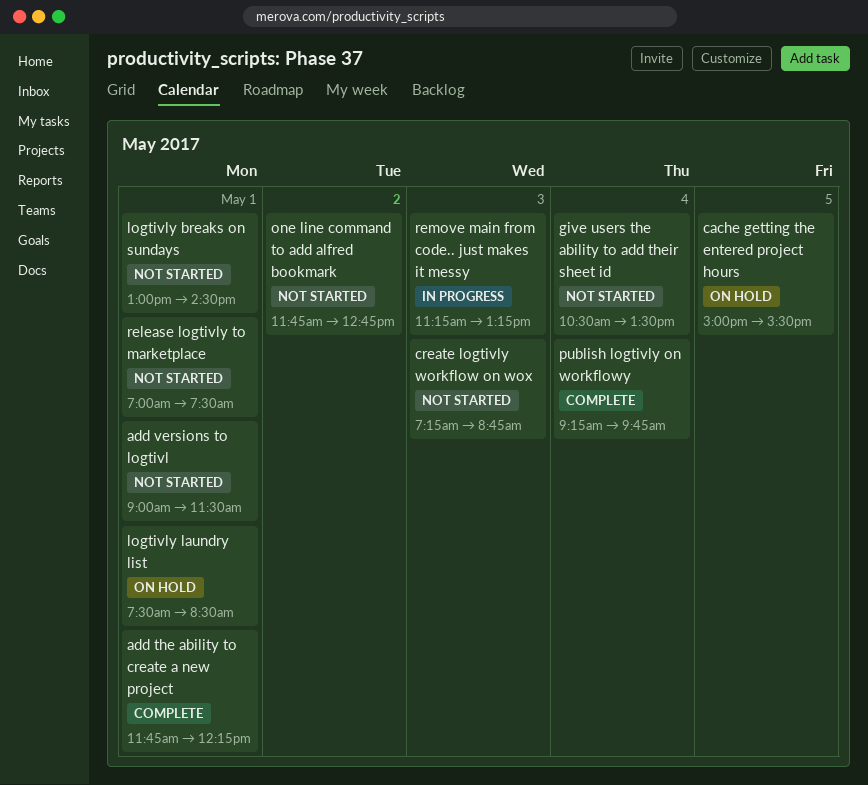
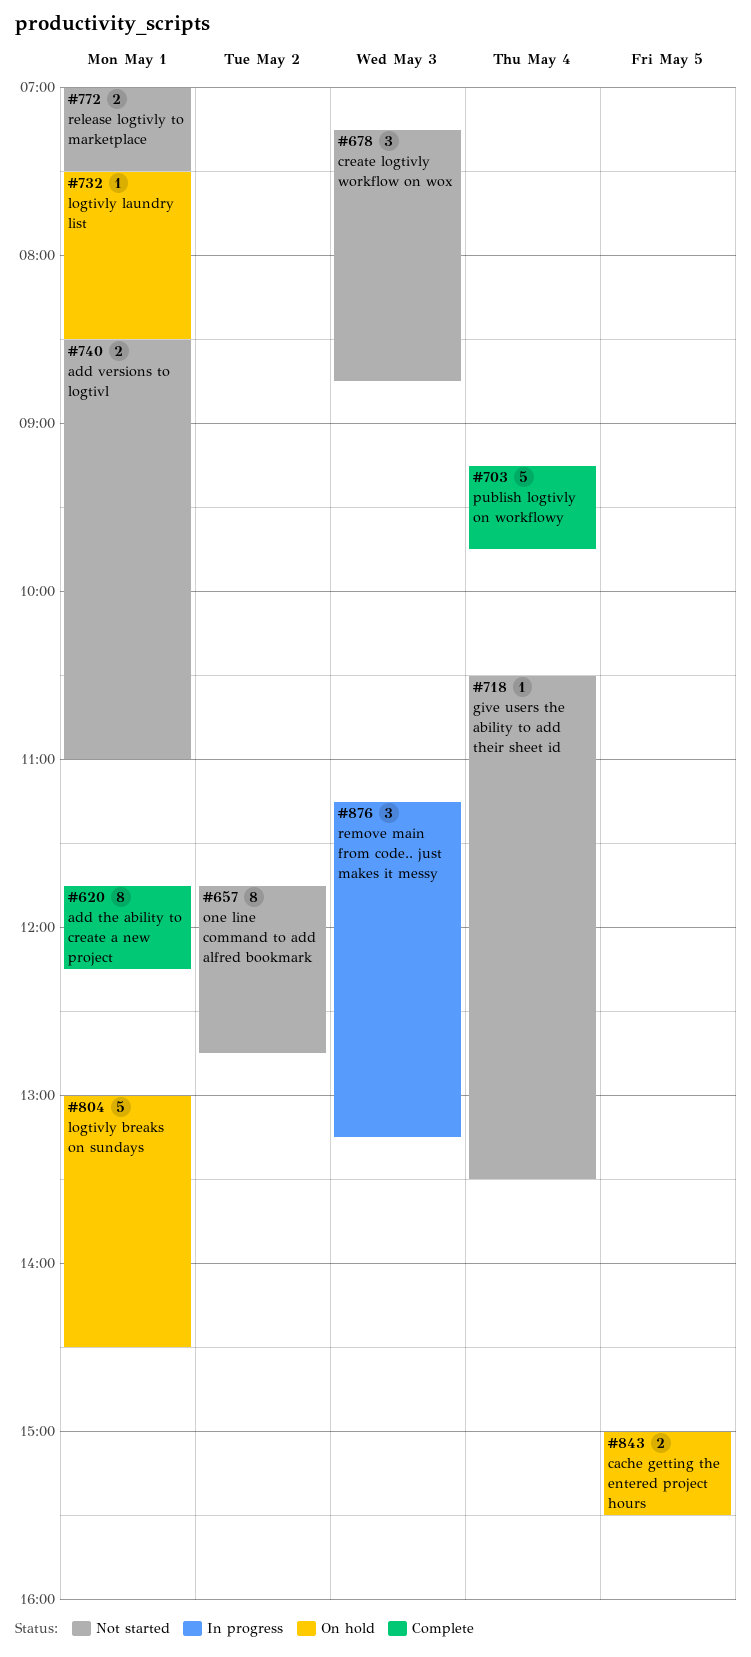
add versions to logtivl, begins: 09:00 -> 08:30
add versions to logtivl, ends: 11:30 -> 11:00
logtivly breaks on sundays, status: Not started -> On hold

